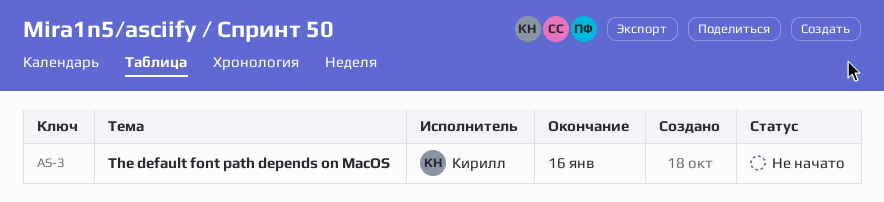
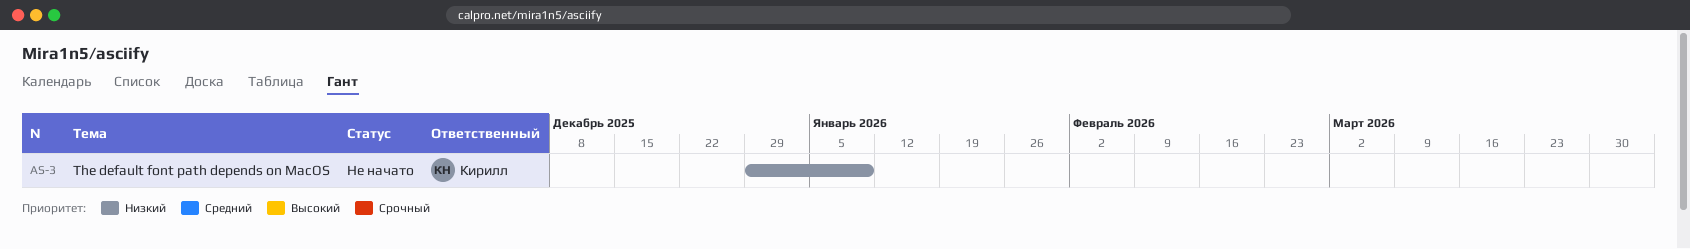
AS-3, due: Jan 16 -> Jan 9

